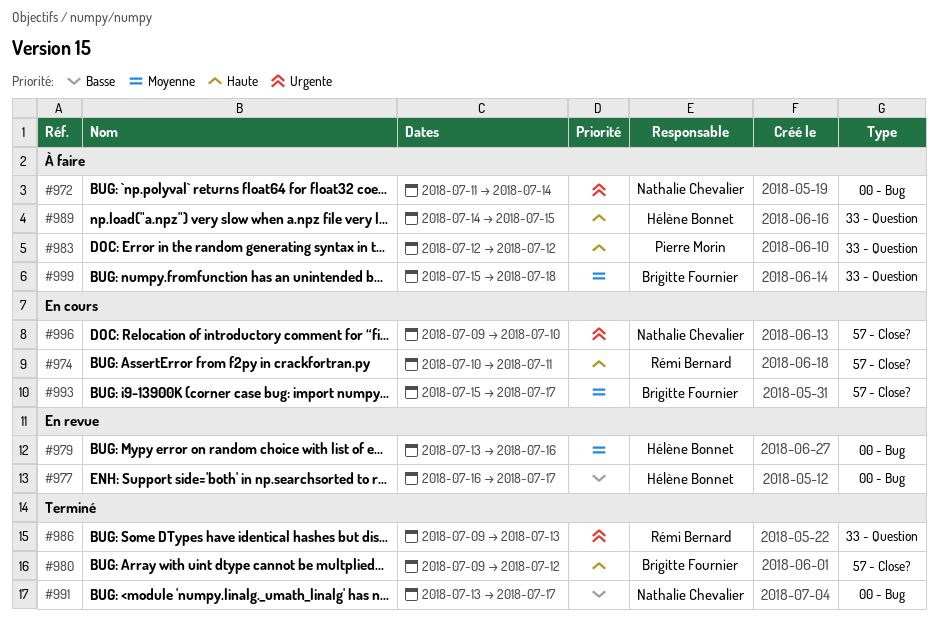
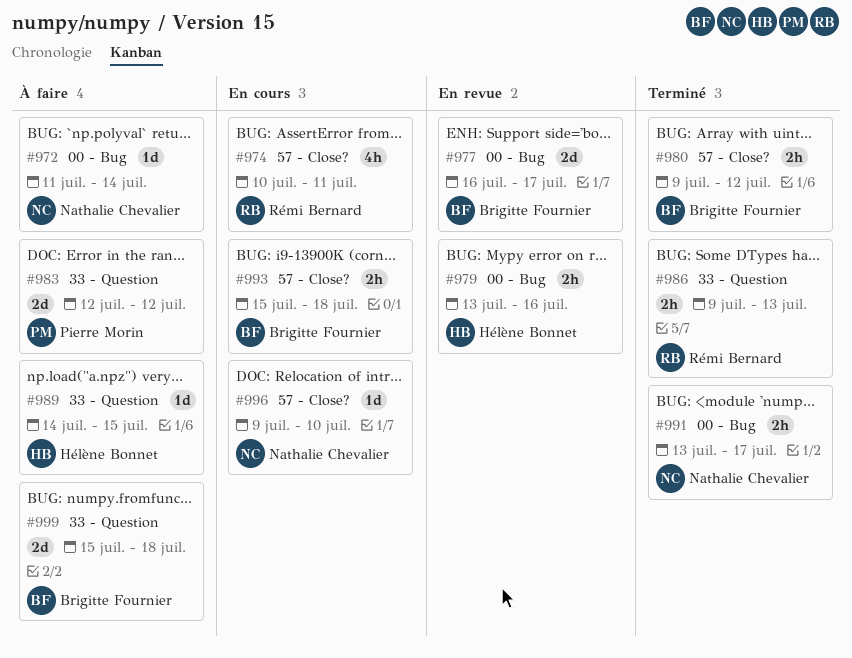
#977, owner: Hélène Bonnet -> Brigitte Fournier
#993, due: Jul 17 -> Jul 18

